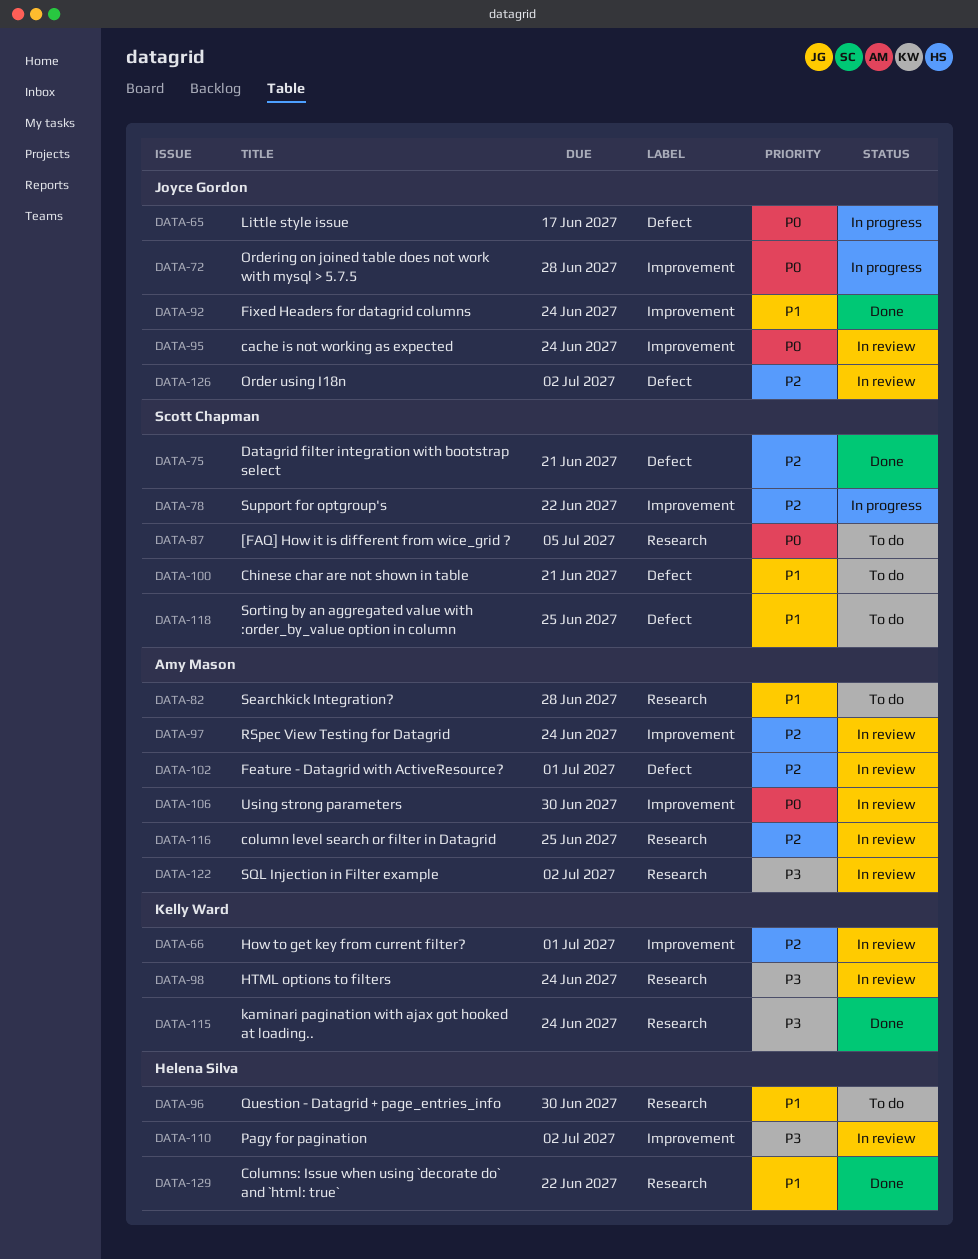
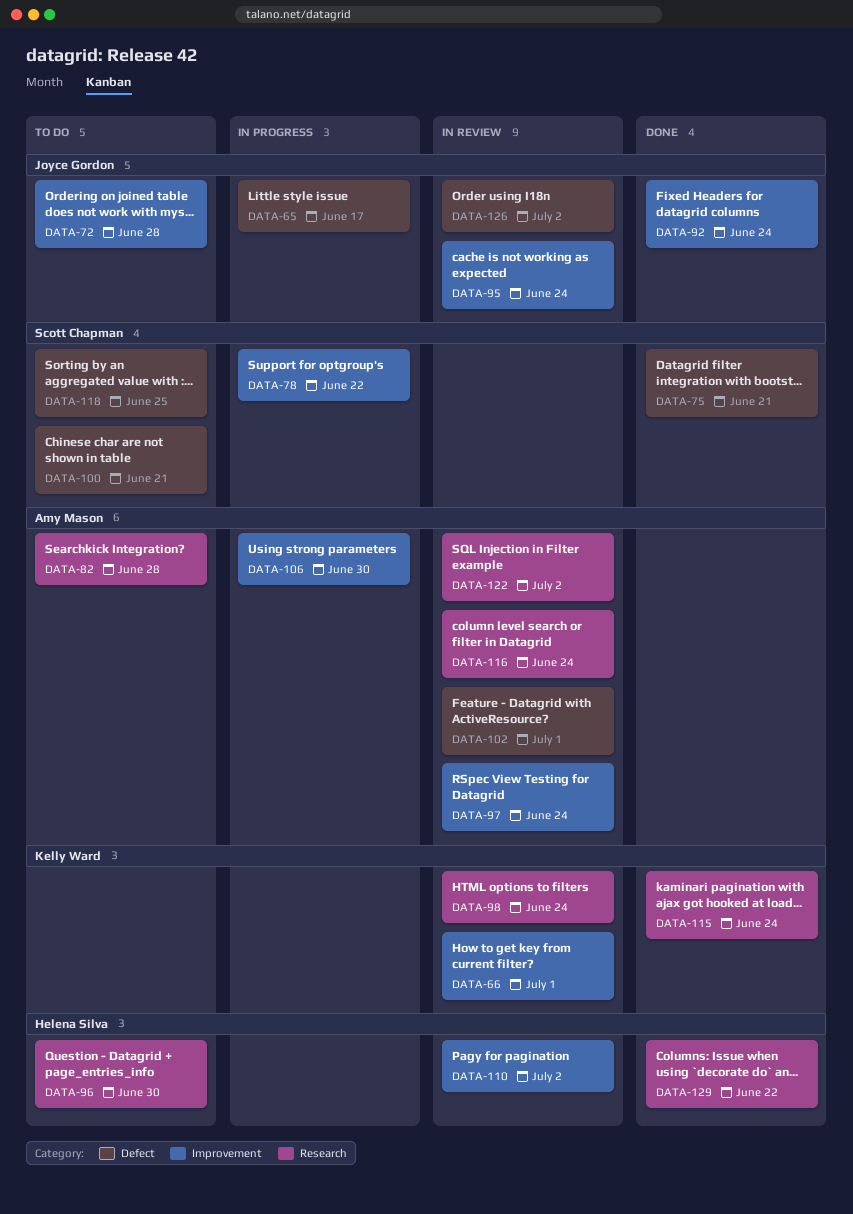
DATA-72, status: In progress -> To do
DATA-87: present -> none
DATA-106, status: In review -> In progress
DATA-116, due: Jun 25 -> Jun 24

